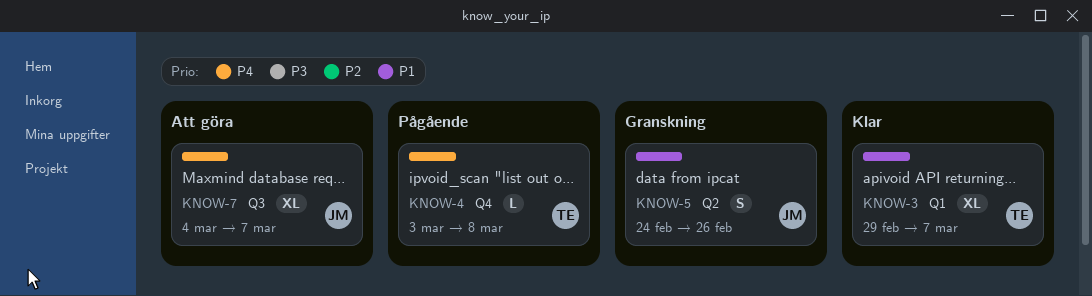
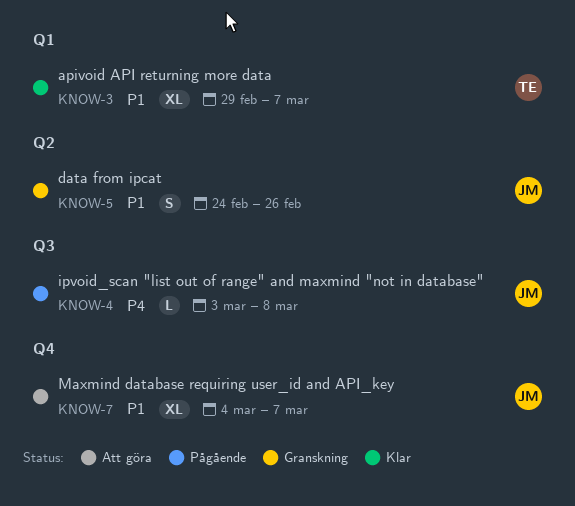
KNOW-4, owner: TE -> JM
KNOW-4, label: Q4 -> Q3
KNOW-7, priority: P4 -> P1
KNOW-7, label: Q3 -> Q4

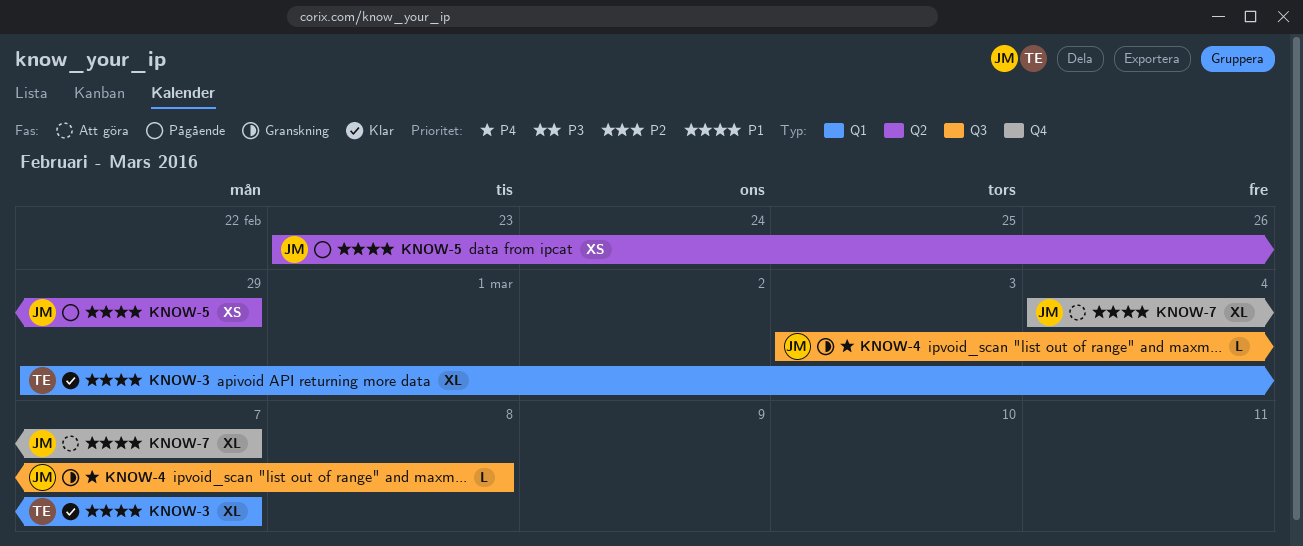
KNOW-4, status: Pågående -> Granskning
KNOW-5, status: Granskning -> Pågående
KNOW-5, estimate: S -> XS
KNOW-5, start: Feb 24 -> Feb 23
KNOW-5, due: Feb 26 -> Feb 29

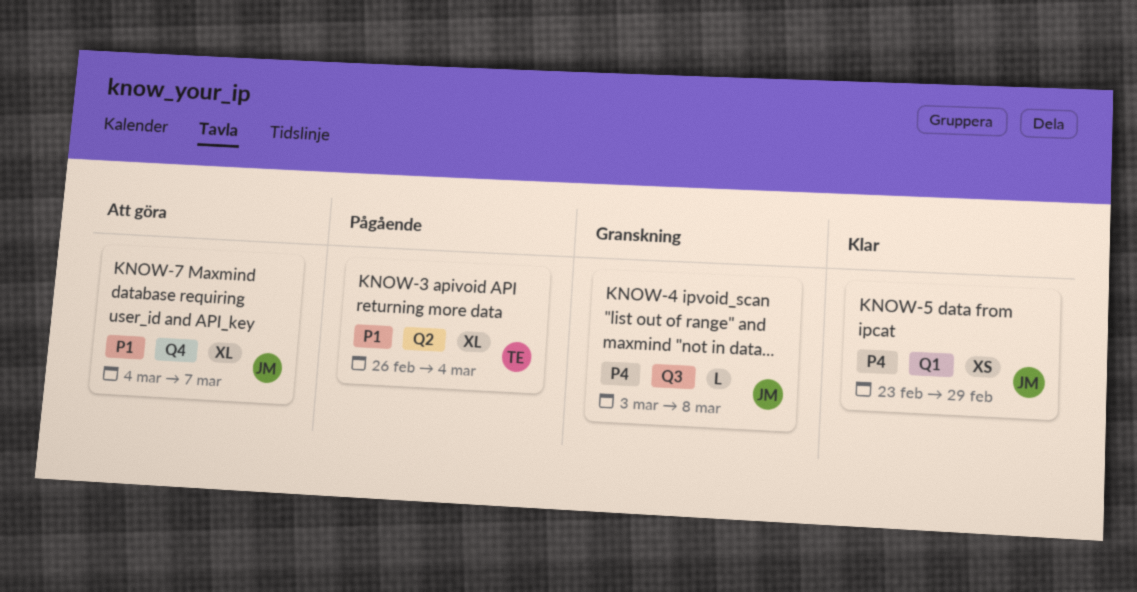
KNOW-3, status: Klar -> Pågående
KNOW-3, label: Q1 -> Q2
KNOW-3, start: Feb 29 -> Feb 26
KNOW-3, due: Mar 7 -> Mar 4
KNOW-5, status: Pågående -> Klar
KNOW-5, priority: P1 -> P4
KNOW-5, label: Q2 -> Q1

